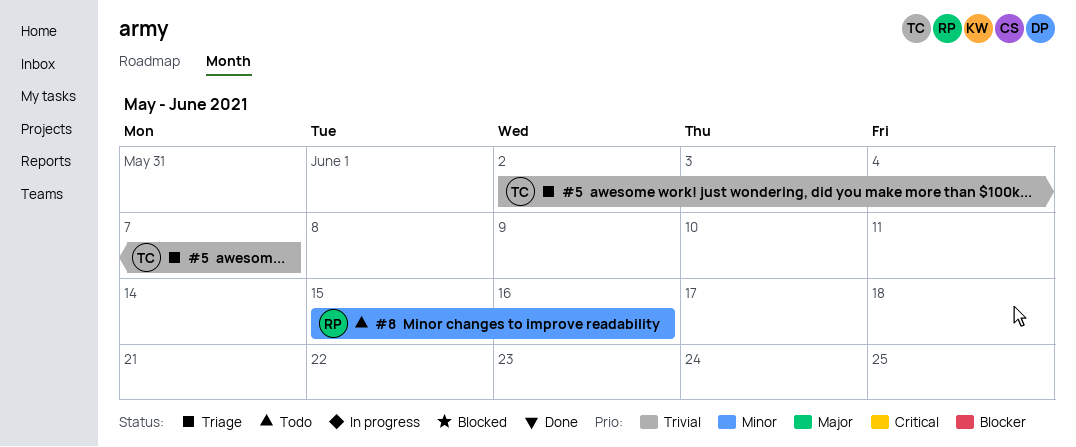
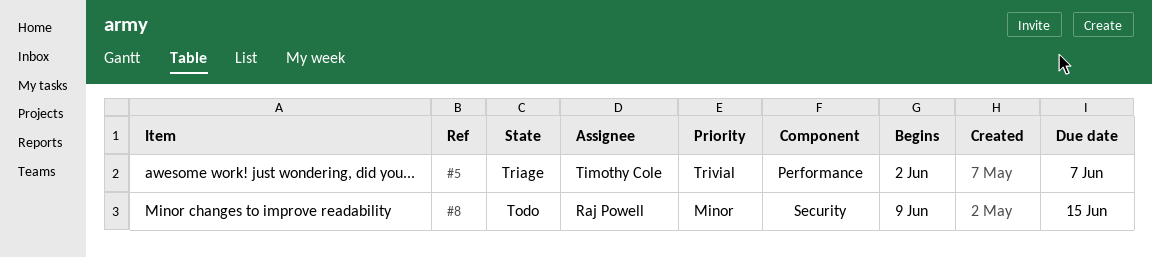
#8, start: Jun 15 -> Jun 9
#8, due: Jun 16 -> Jun 15

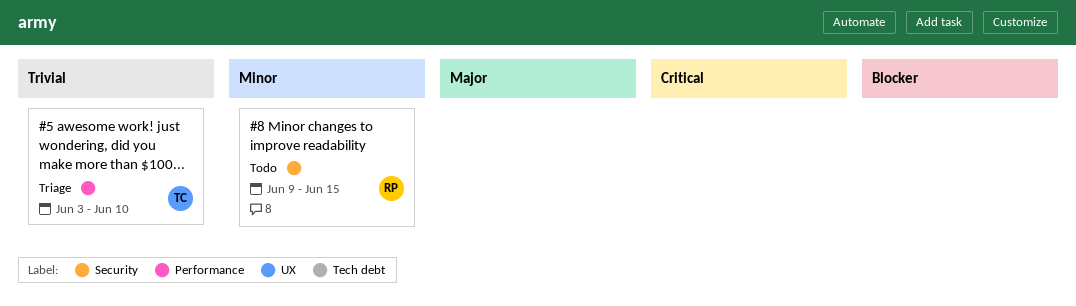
#5, start: Jun 2 -> Jun 3
#5, due: Jun 7 -> Jun 10

